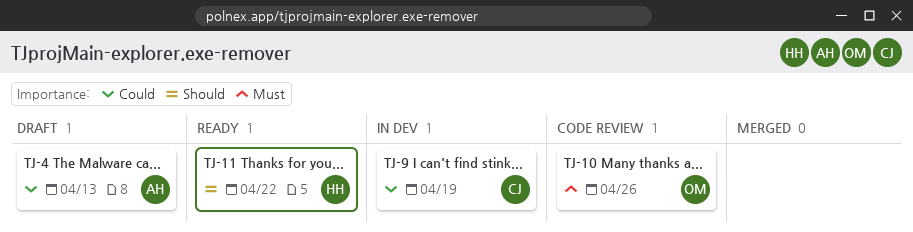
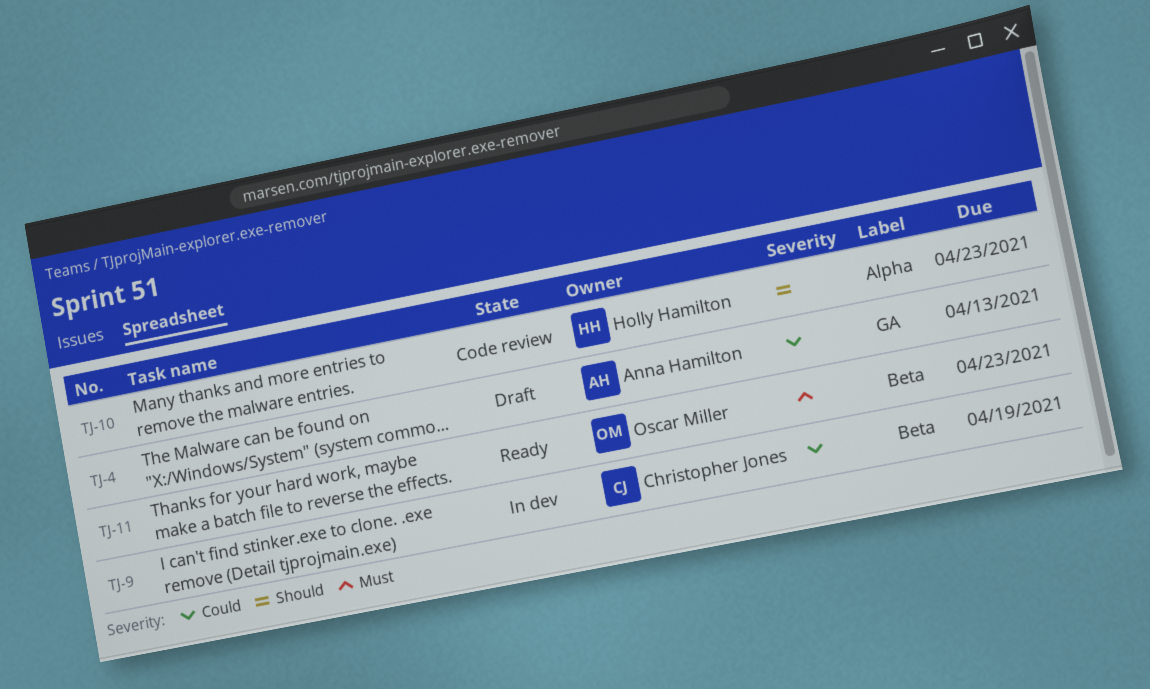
TJ-10, owner: Oscar Miller -> Holly Hamilton
TJ-10, priority: Must -> Should
TJ-10, due: Apr 26 -> Apr 23
TJ-11, owner: Holly Hamilton -> Oscar Miller
TJ-11, priority: Should -> Must
TJ-11, due: Apr 22 -> Apr 23

